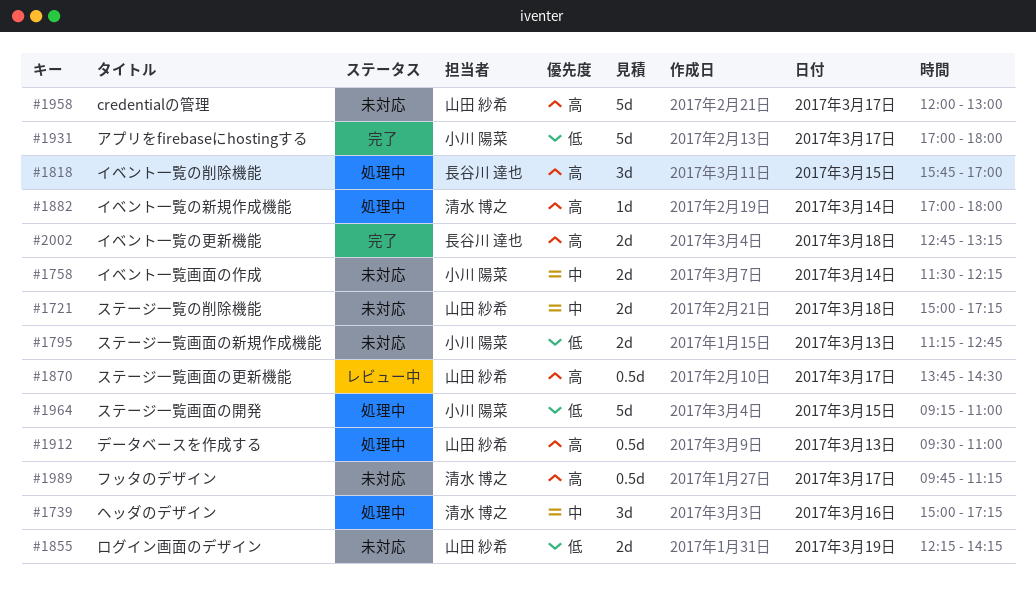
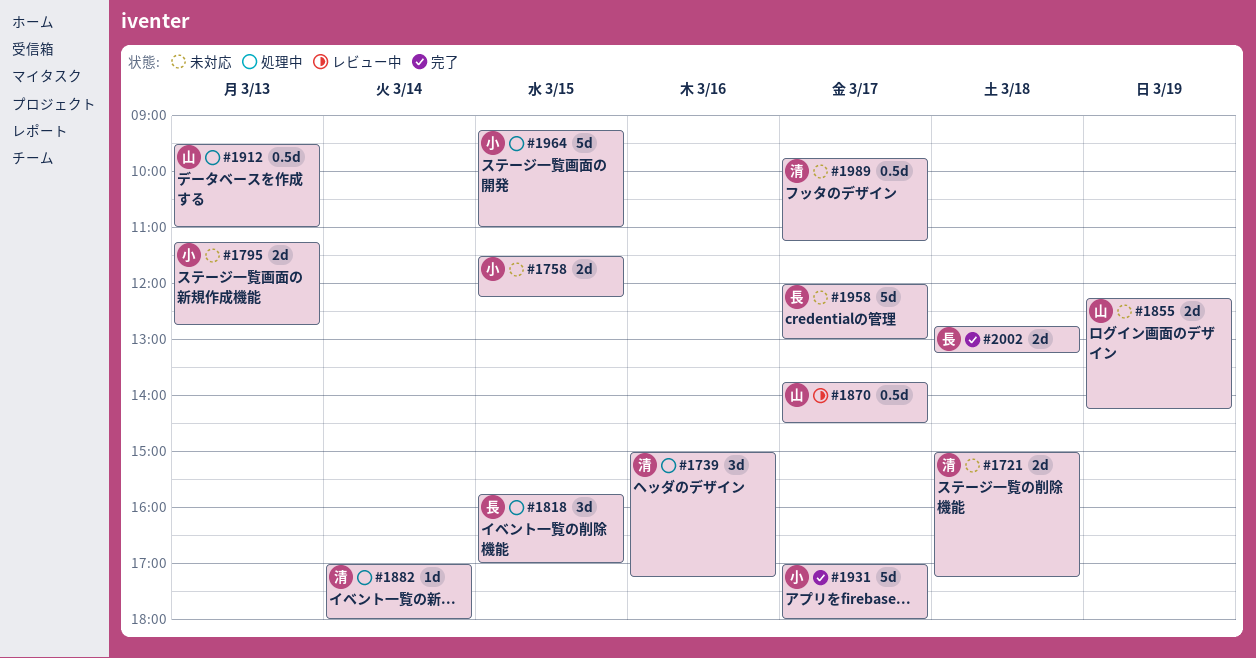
#1721, owner: 山田 紗希 -> 清水 博之
#1758, day: Mar 14 -> Mar 15
#1958, owner: 山田 紗希 -> 長谷川 達也

